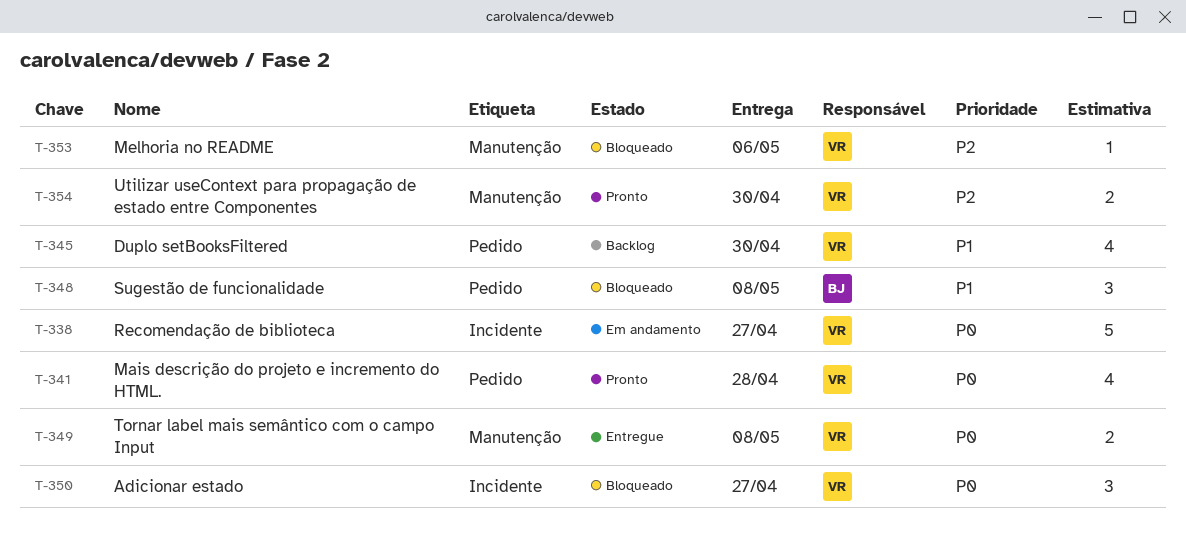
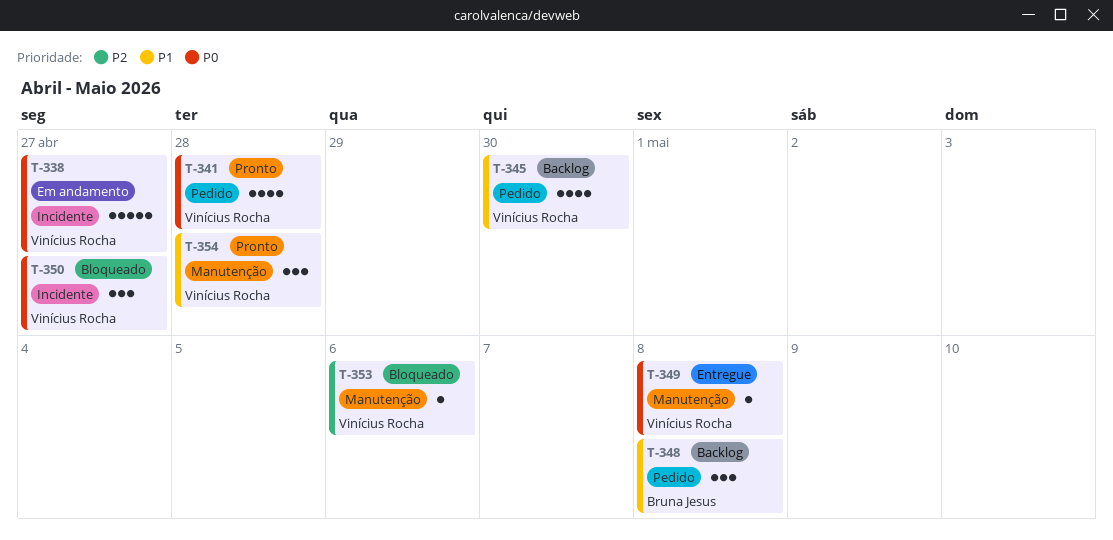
T-348, status: Bloqueado -> Backlog
T-349, estimate: 2 -> 1
T-354, priority: P2 -> P1
T-354, estimate: 2 -> 3
T-354, due: Apr 30 -> Apr 28

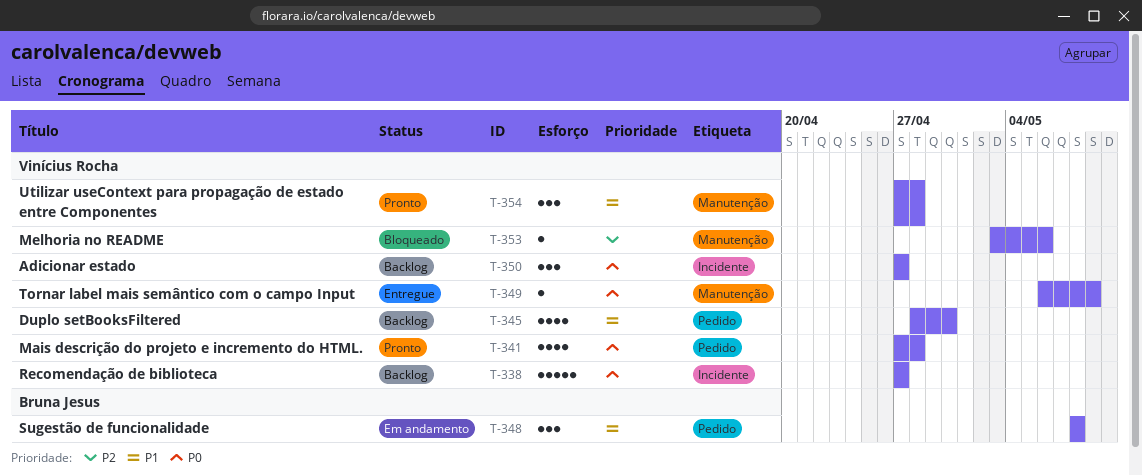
T-338, status: Em andamento -> Backlog
T-348, status: Backlog -> Em andamento
T-349, due: May 8 -> May 9
T-350, status: Bloqueado -> Backlog

